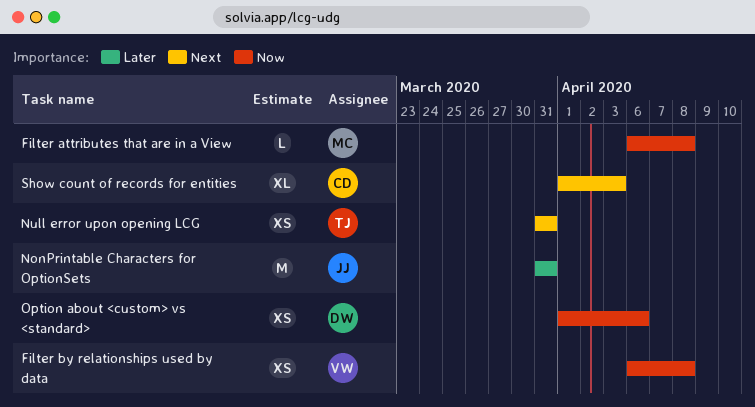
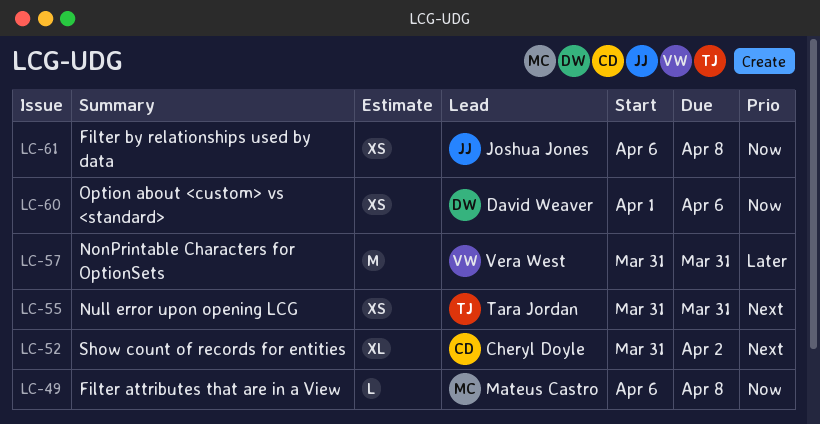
Filter by relationships used by data, owner: Vera West -> Joshua Jones
NonPrintable Characters for OptionSets, owner: Joshua Jones -> Vera West
Show count of records for entities, start: Apr 1 -> Mar 31
Show count of records for entities, due: Apr 3 -> Apr 2

